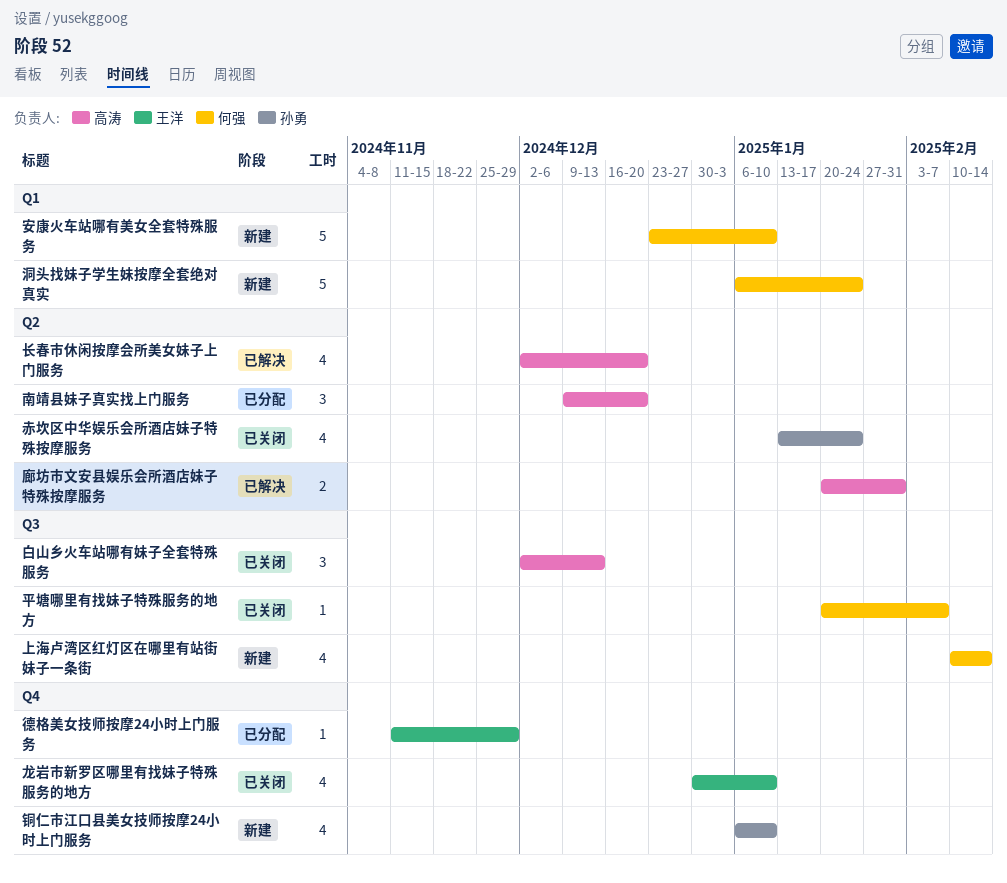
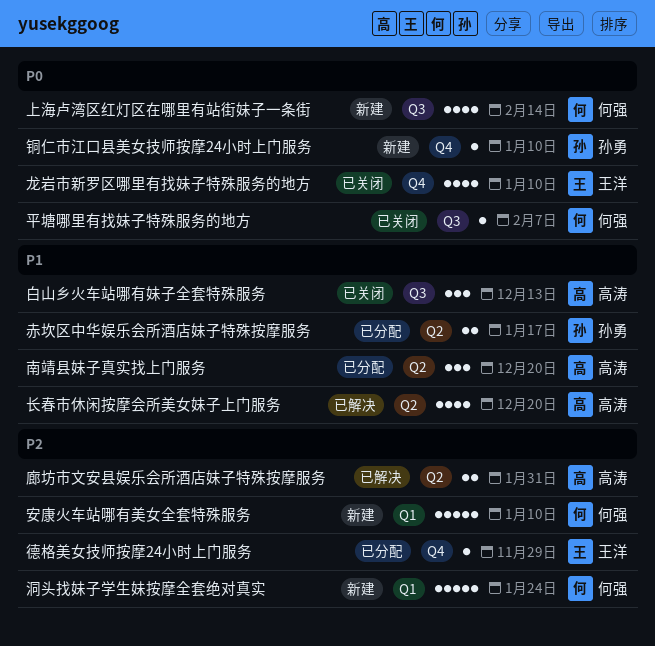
赤坎区中华娱乐会所酒店妹子特殊按摩服务, status: 已关闭 -> 已分配
赤坎区中华娱乐会所酒店妹子特殊按摩服务, estimate: 4 -> 2
赤坎区中华娱乐会所酒店妹子特殊按摩服务, due: Jan 24 -> Jan 17
铜仁市江口县美女技师按摩24小时上门服务, estimate: 4 -> 1

